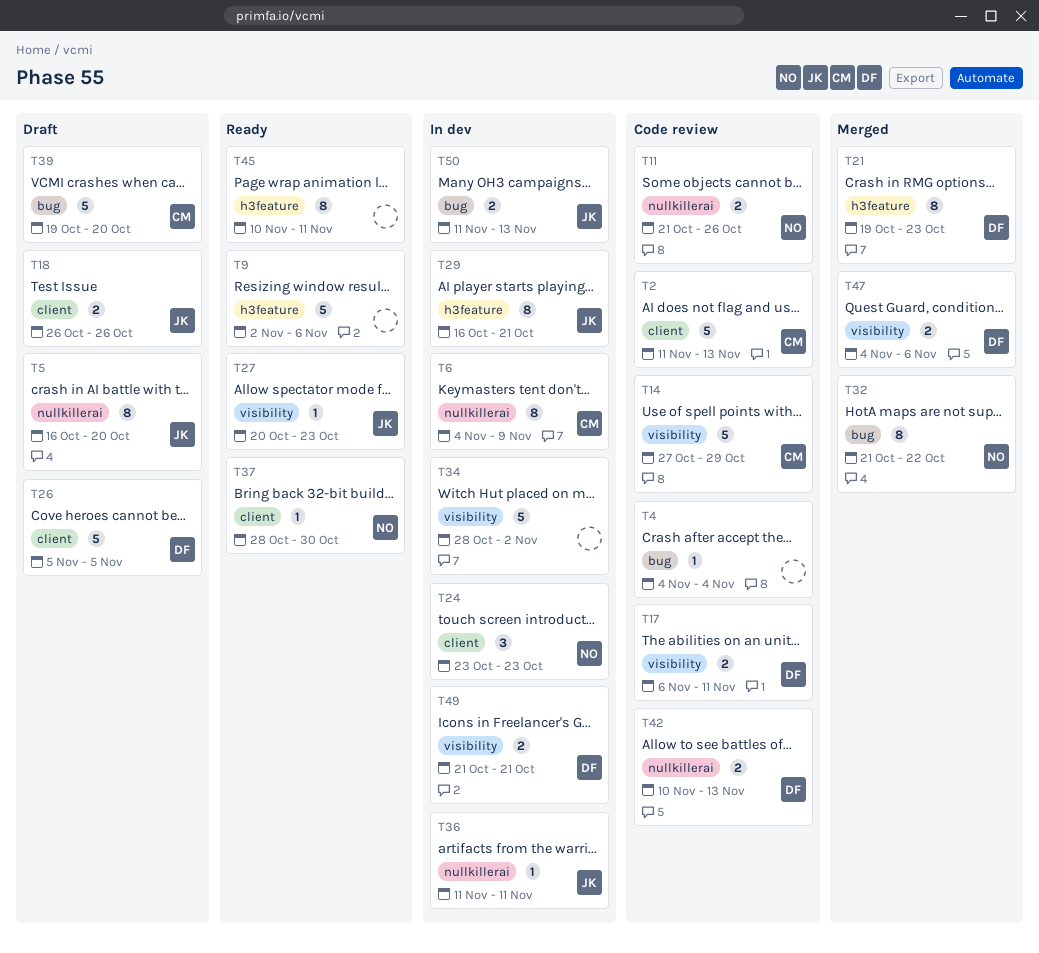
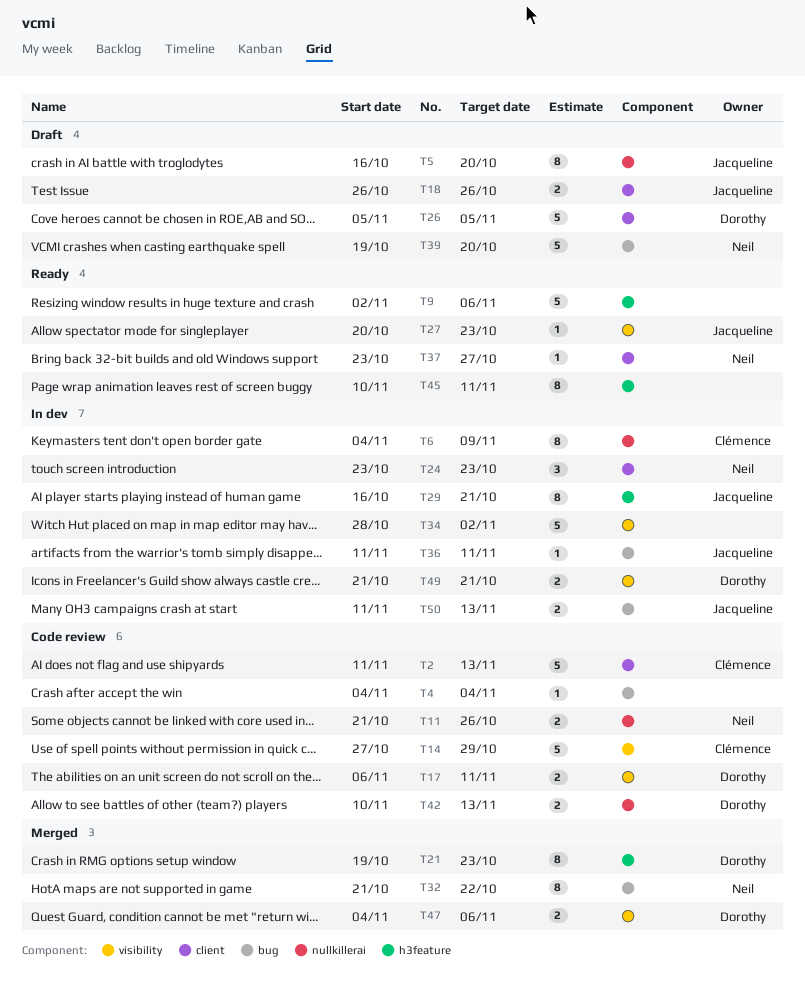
T36, label: nullkillerai -> bug
T37, start: Oct 28 -> Oct 23
T37, due: Oct 30 -> Oct 27
T39, owner: Clémence -> Neil

